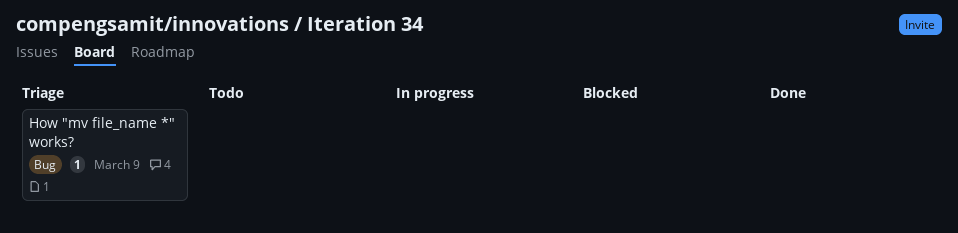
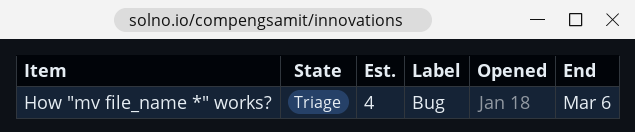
How "mv file_name *" works?, estimate: 1 -> 4
How "mv file_name *" works?, due: Mar 9 -> Mar 6

